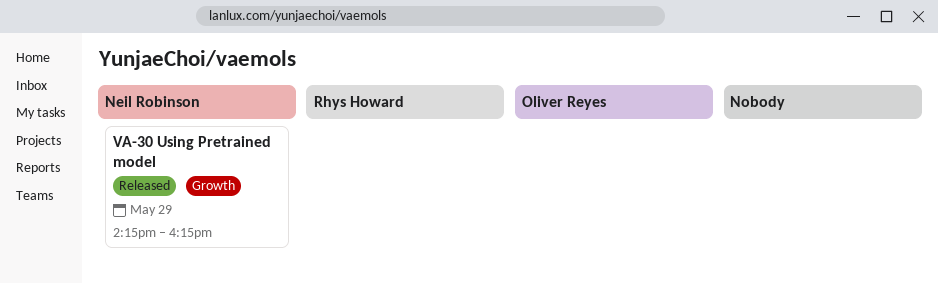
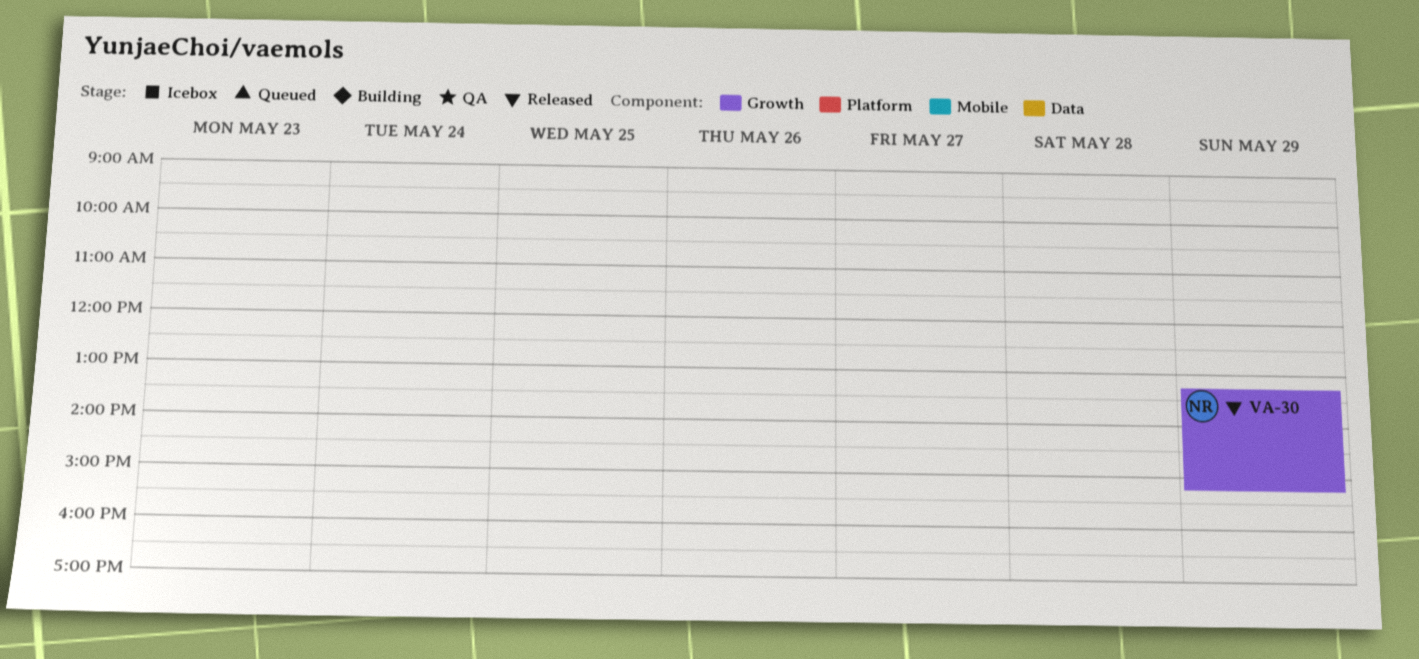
VA-30, begins: 14:15 -> 13:15
VA-30, ends: 16:15 -> 15:15

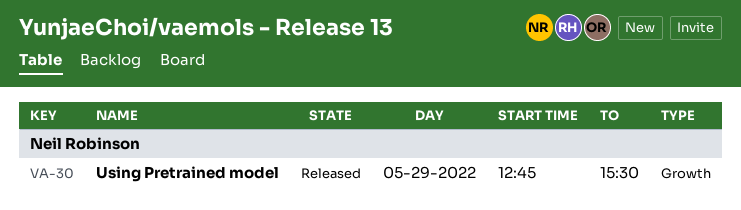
VA-30, begins: 13:15 -> 12:45
VA-30, ends: 15:15 -> 15:30

